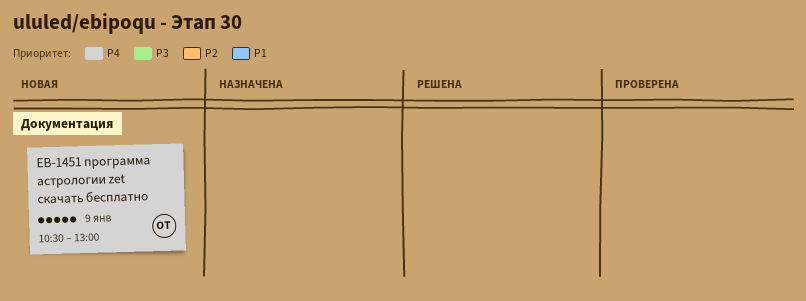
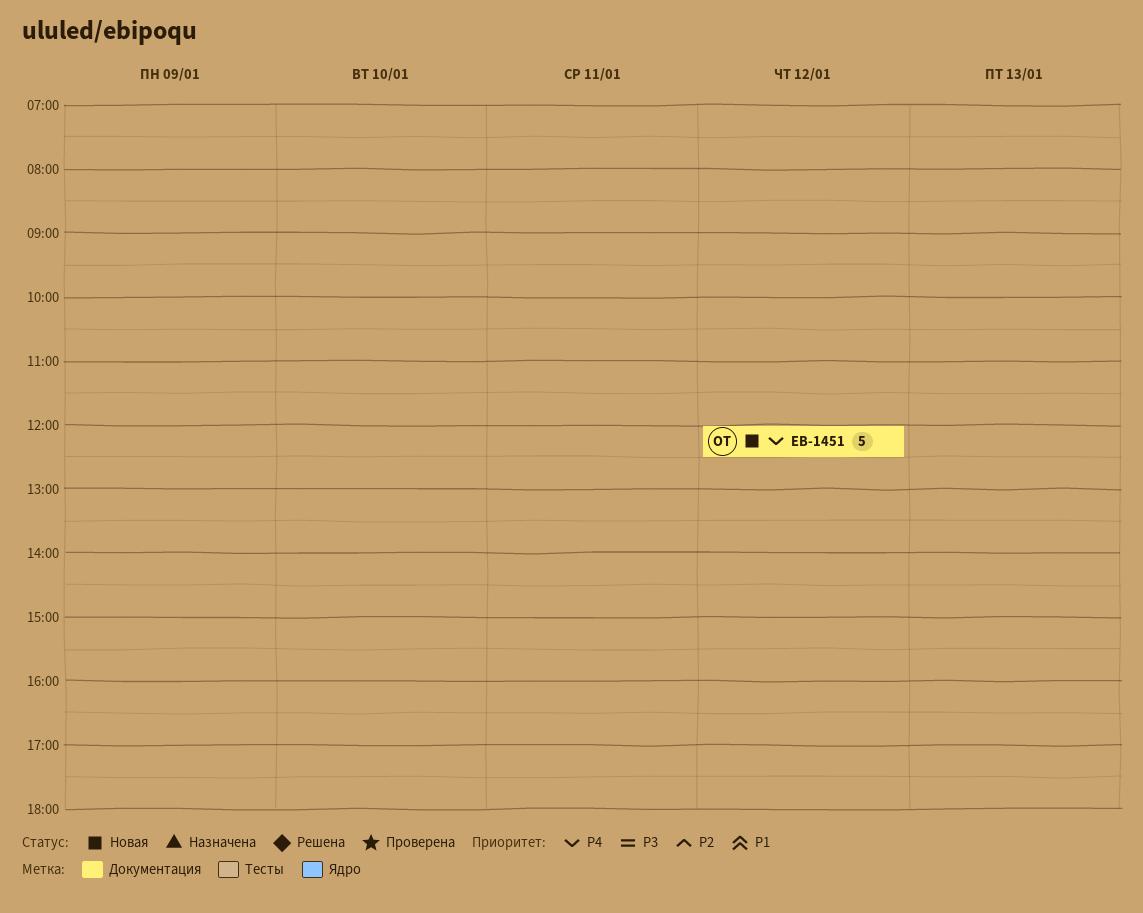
EB-1451, day: Jan 9 -> Jan 12
EB-1451, begins: 10:30 -> 12:00
EB-1451, ends: 13:00 -> 12:30

